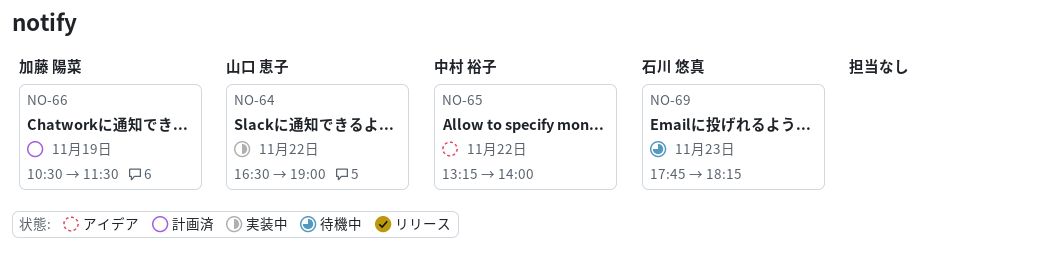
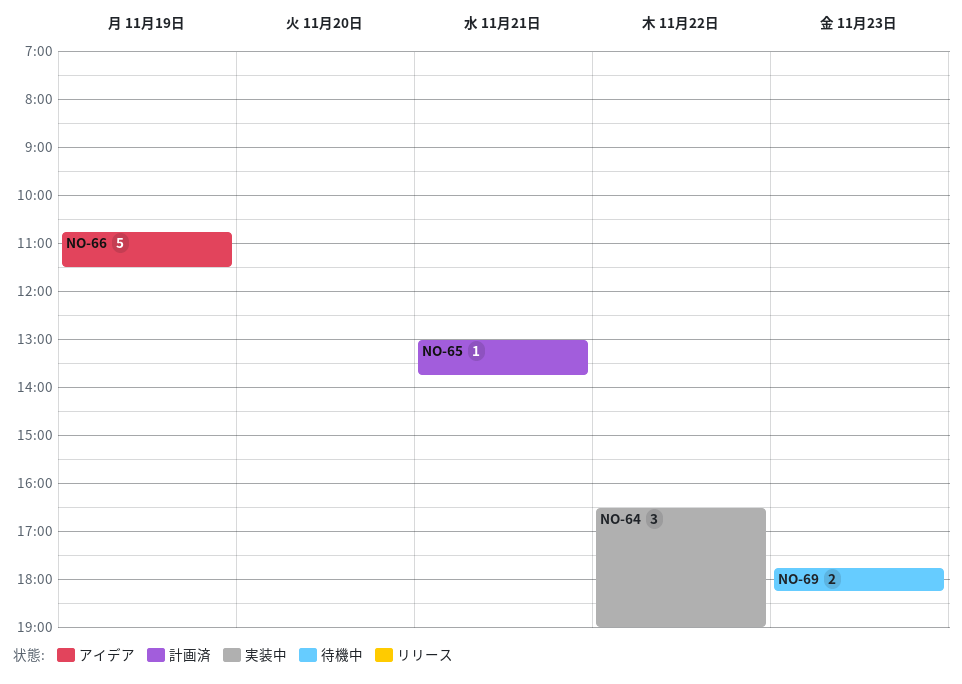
NO-65, status: アイデア -> 計画済
NO-65, day: Nov 22 -> Nov 21
NO-65, begins: 13:15 -> 13:00
NO-65, ends: 14:00 -> 13:45
NO-66, status: 計画済 -> アイデア
NO-66, begins: 10:30 -> 10:45

